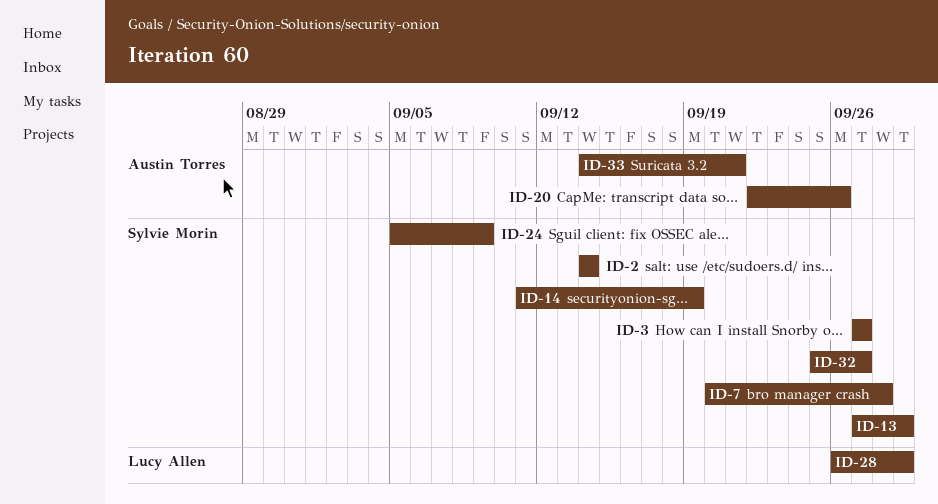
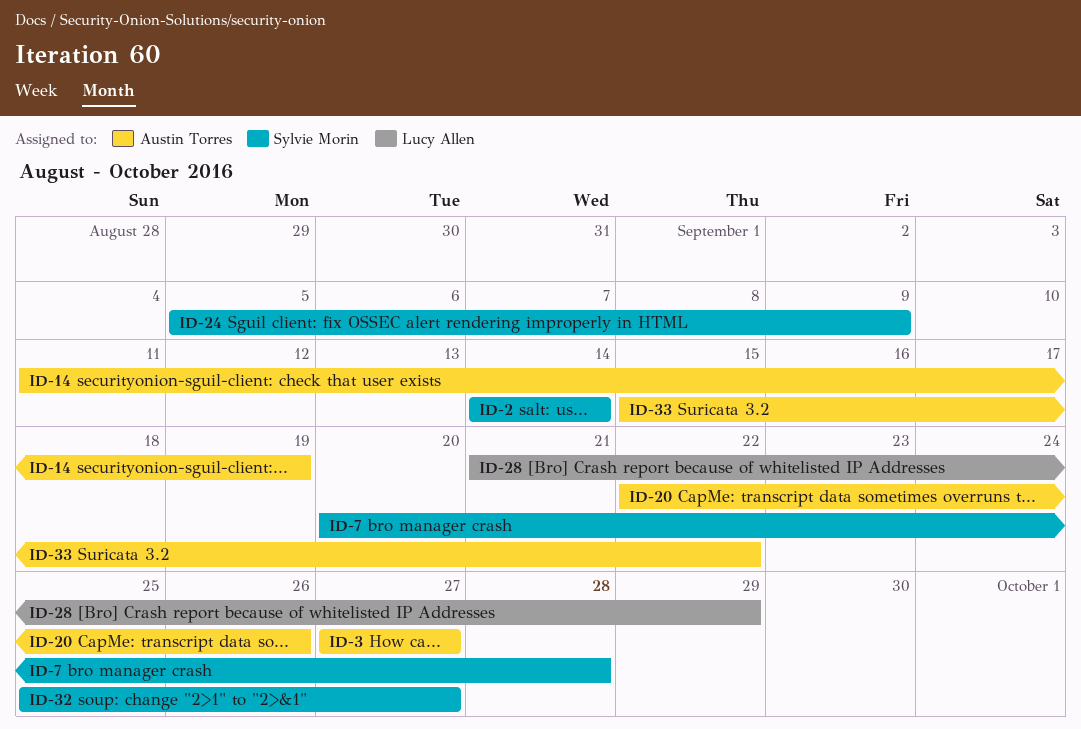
ID-3, owner: Sylvie Morin -> Austin Torres
ID-13: present -> none
ID-14, owner: Sylvie Morin -> Austin Torres
ID-28, start: Sep 26 -> Sep 21
ID-33, start: Sep 14 -> Sep 15
ID-33, due: Sep 21 -> Sep 22

